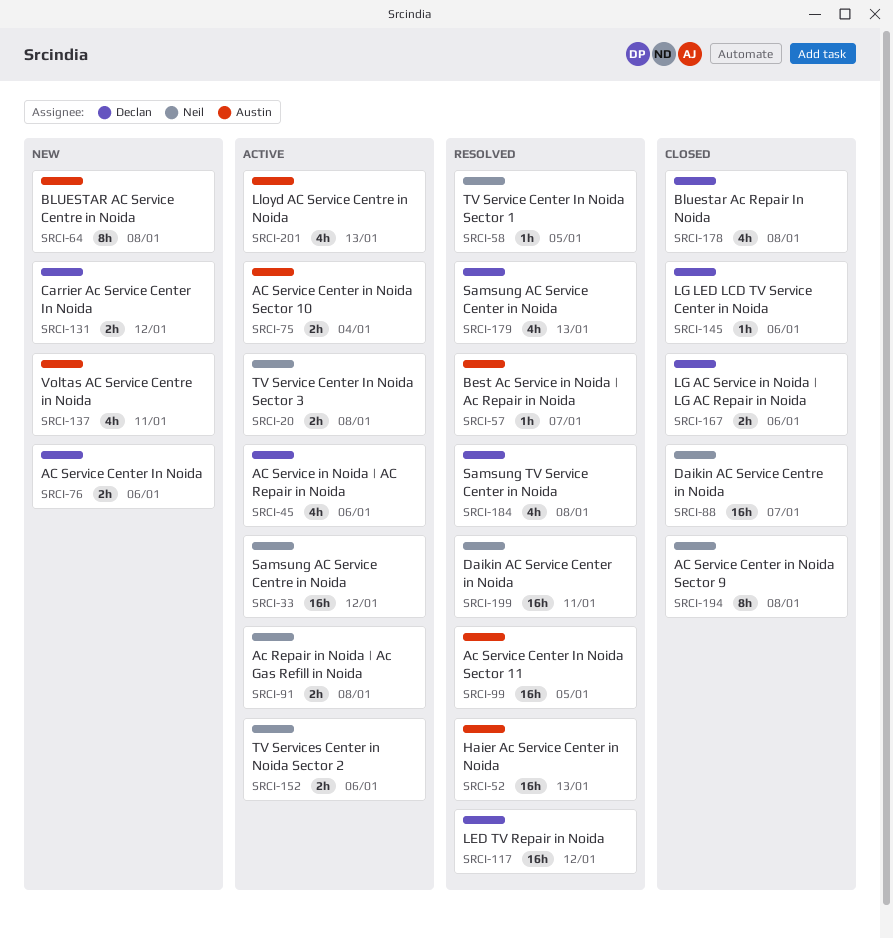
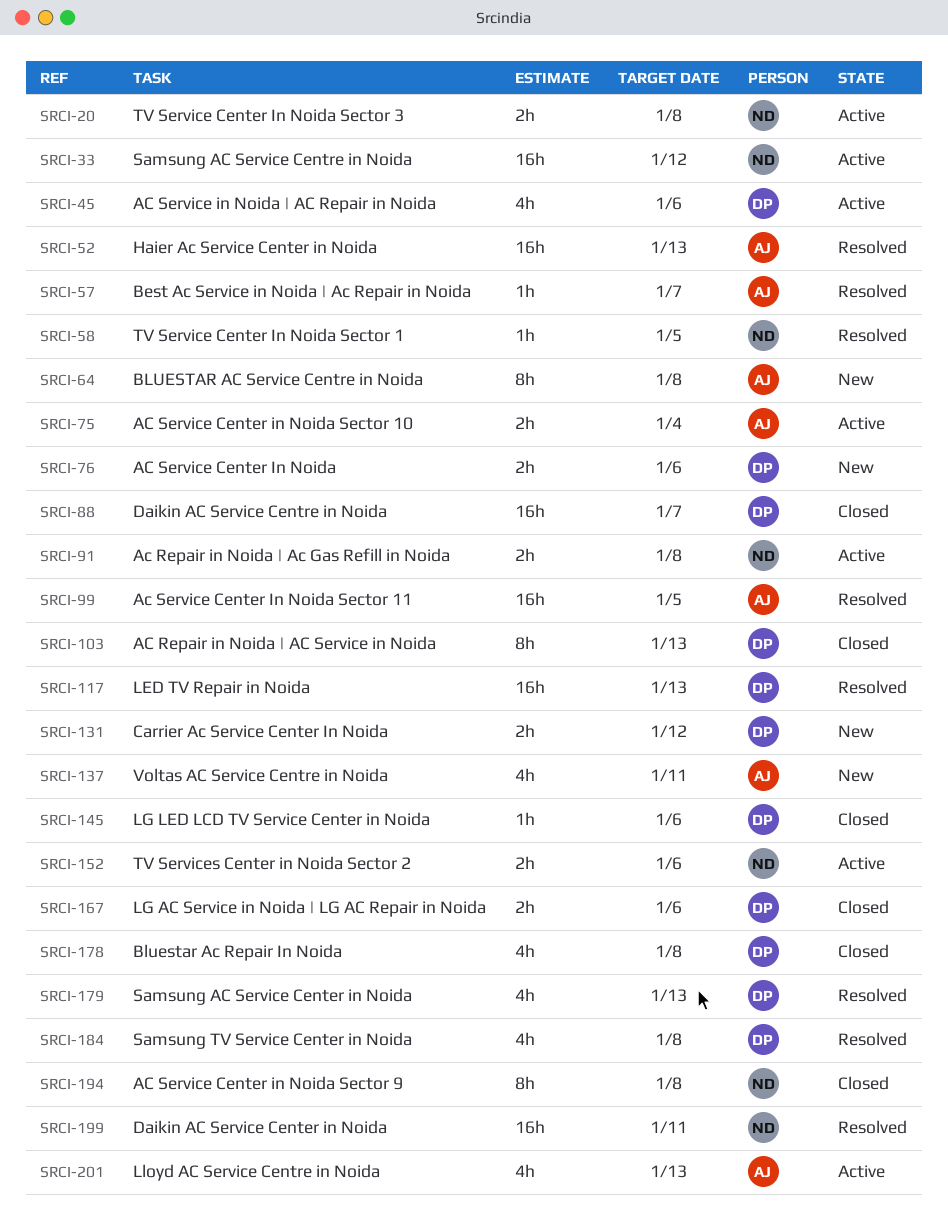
SRCI-88, owner: Neil -> Declan
SRCI-103: none -> present
SRCI-117, due: Jan 12 -> Jan 13

